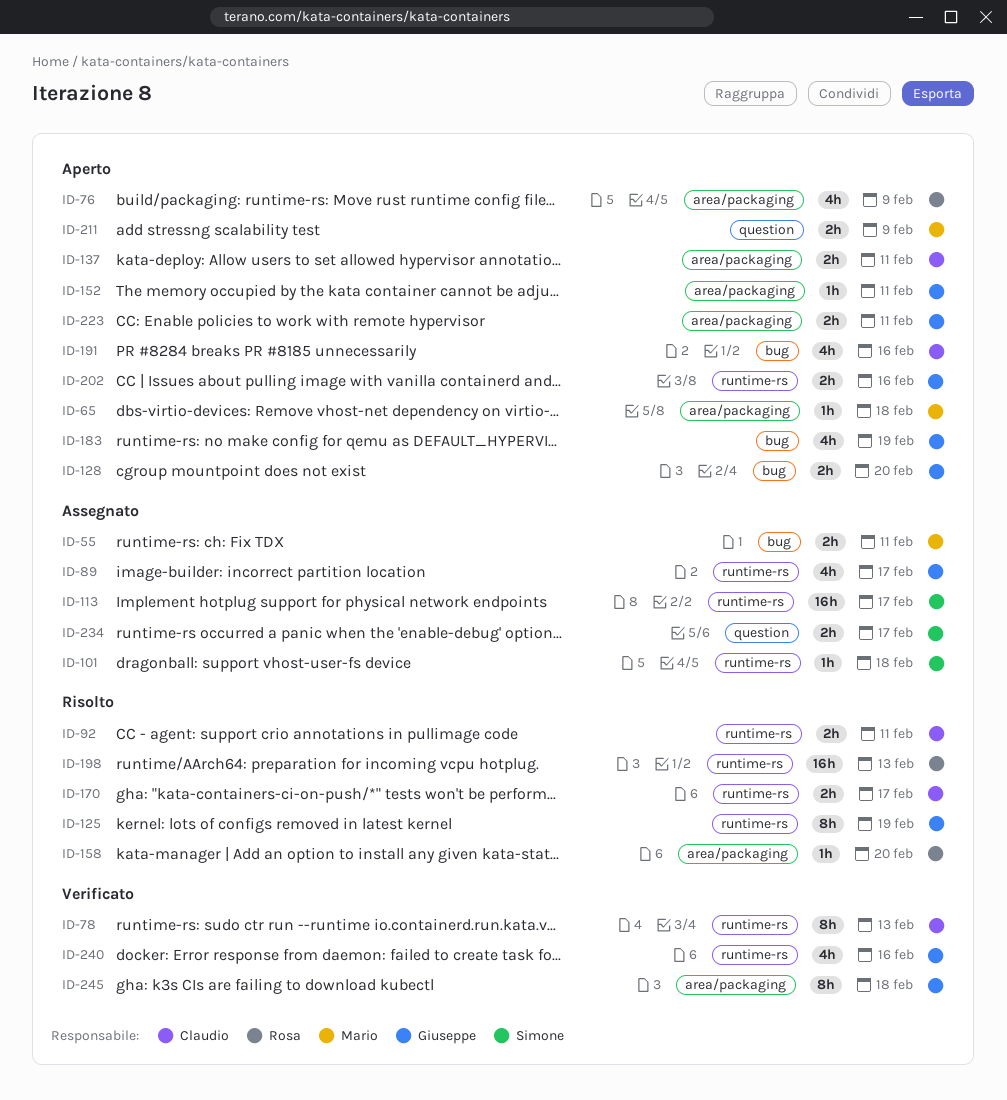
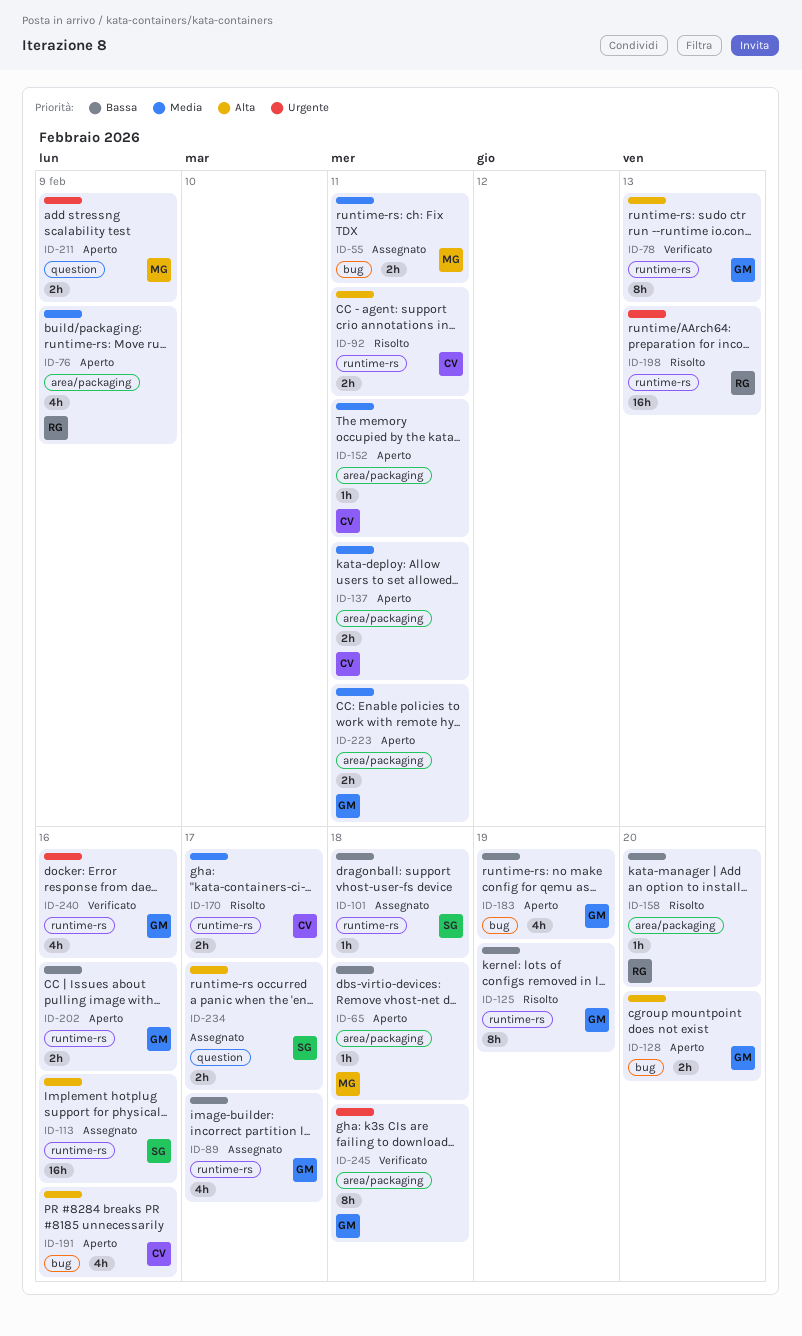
ID-78, owner: Claudio -> Giuseppe
ID-113, due: Feb 17 -> Feb 16
ID-152, owner: Giuseppe -> Claudio

